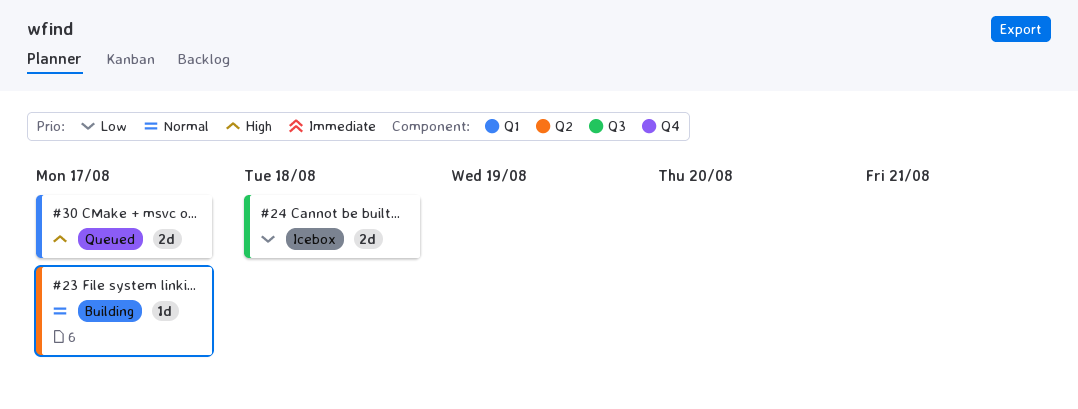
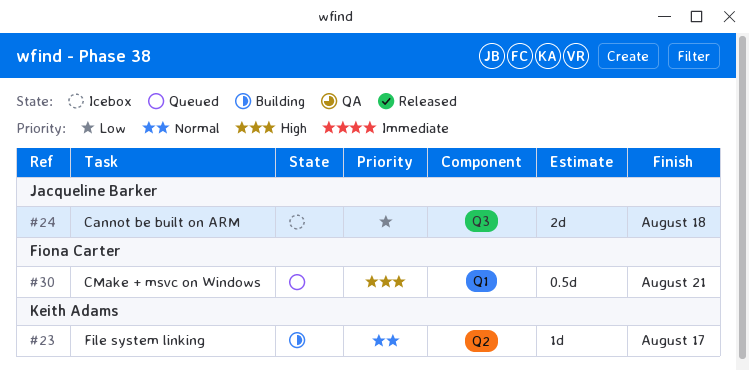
#30, estimate: 2d -> 0.5d
#30, due: Aug 17 -> Aug 21

